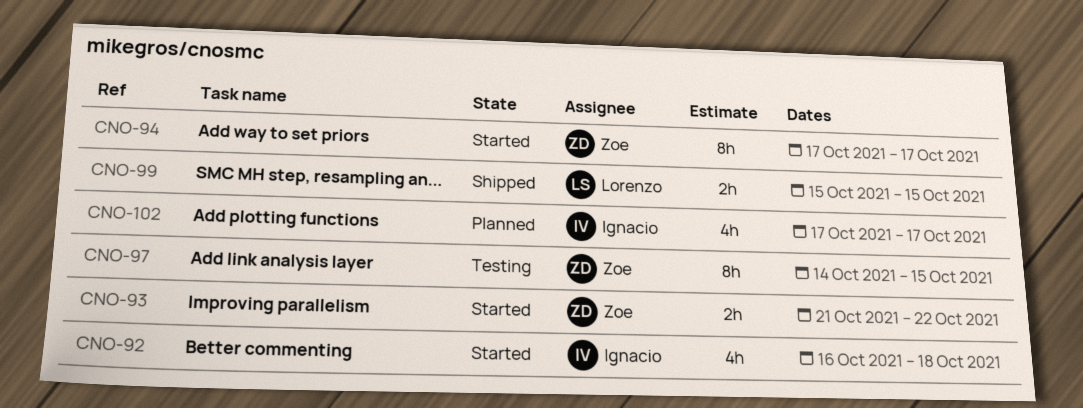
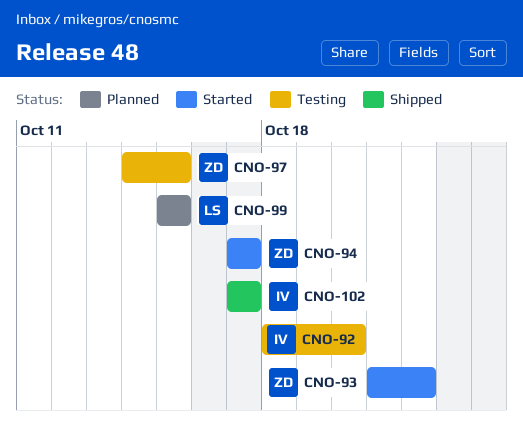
CNO-92, status: Started -> Testing
CNO-92, start: Oct 16 -> Oct 18
CNO-92, due: Oct 18 -> Oct 20
CNO-99, status: Shipped -> Planned
CNO-102, status: Planned -> Shipped

